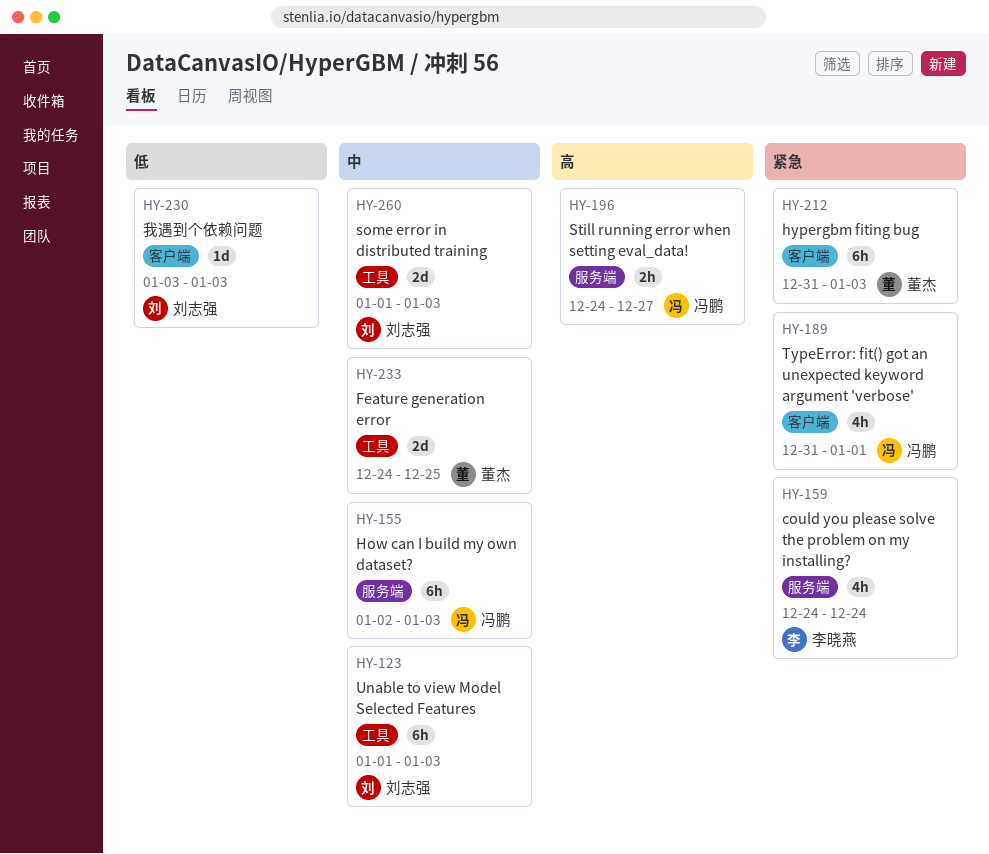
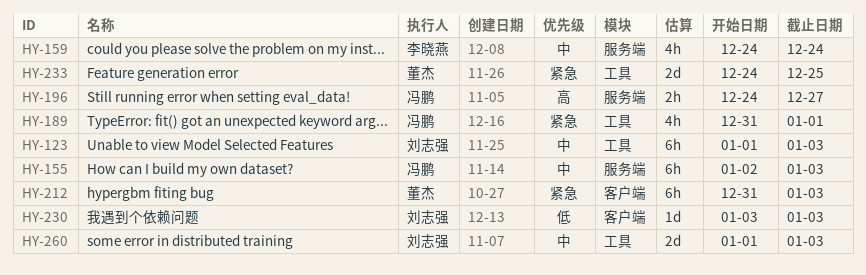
HY-159, priority: 紧急 -> 中
HY-189, label: 客户端 -> 工具
HY-233, priority: 中 -> 紧急

